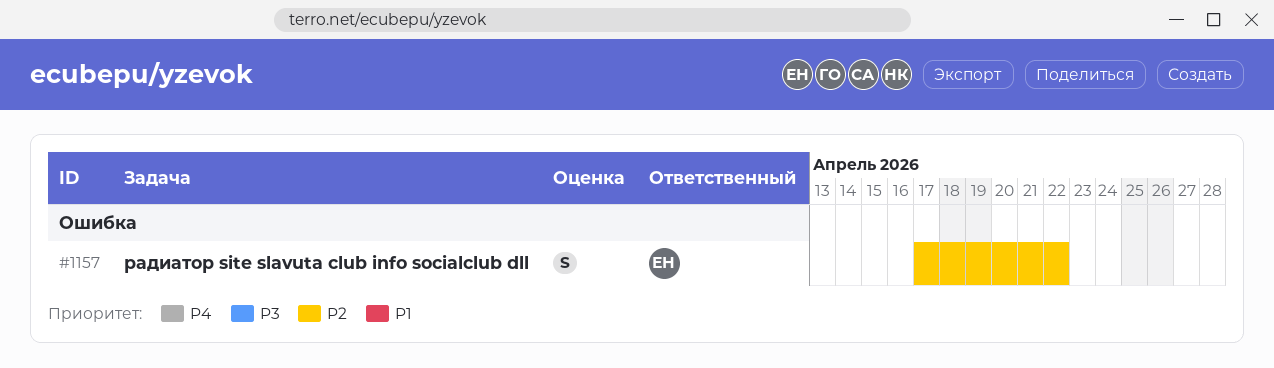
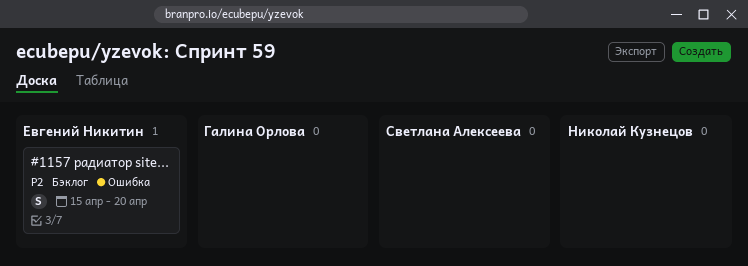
#1157, start: Apr 17 -> Apr 15
#1157, due: Apr 22 -> Apr 20

